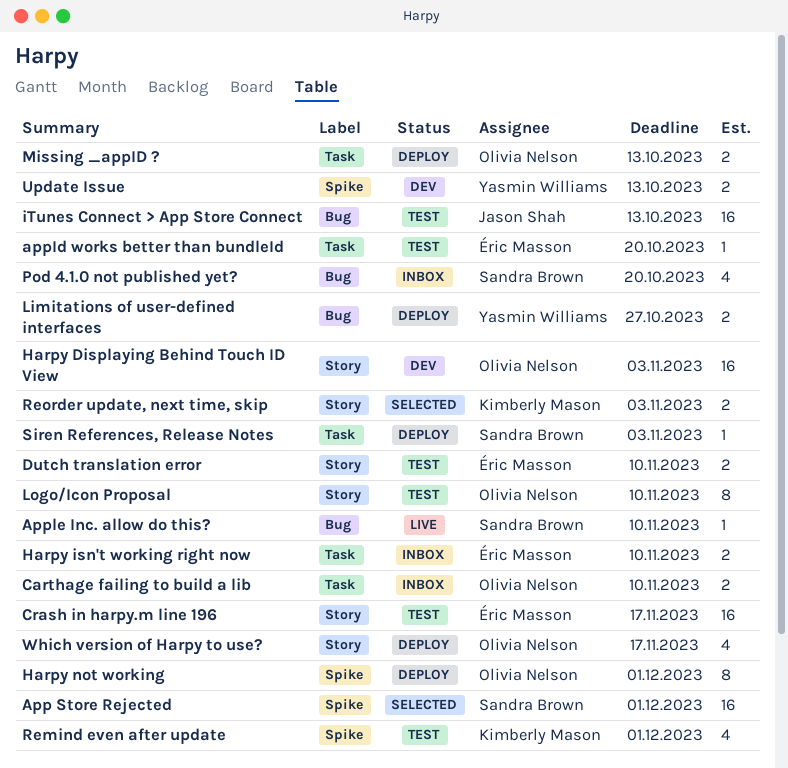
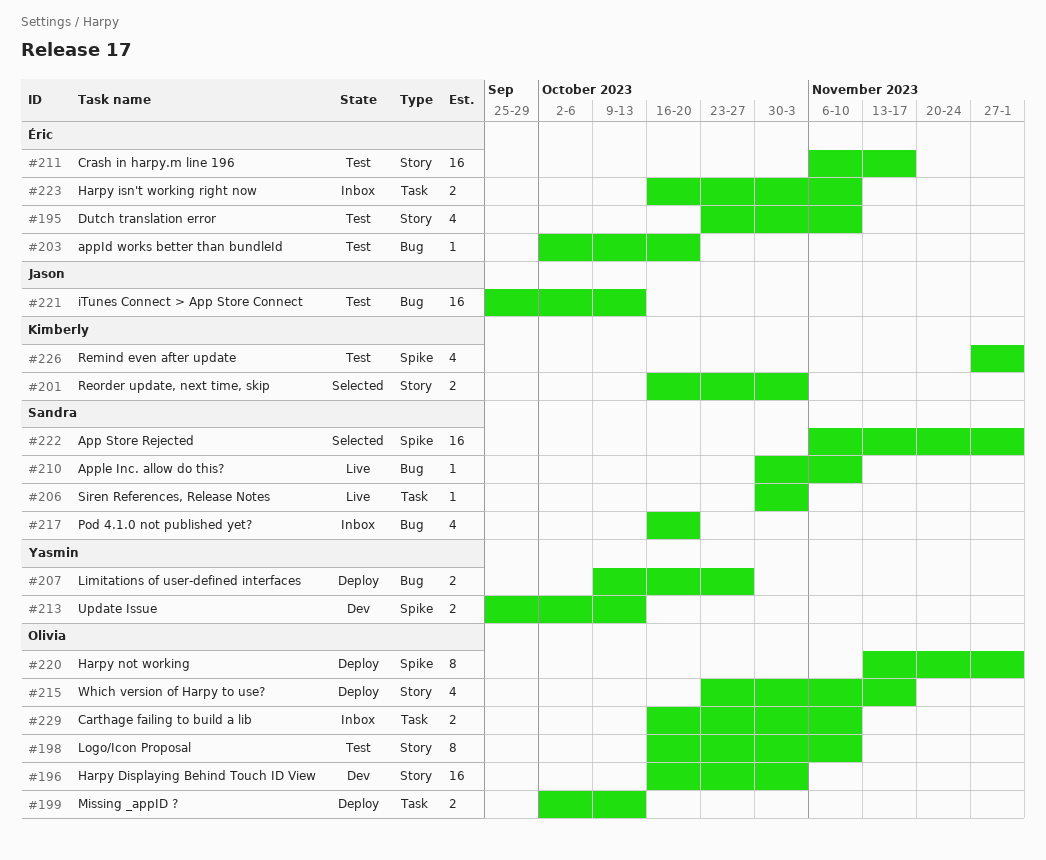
appId works better than bundleId, label: Task -> Bug
Dutch translation error, estimate: 2 -> 4
Siren References, Release Notes, status: Deploy -> Live

